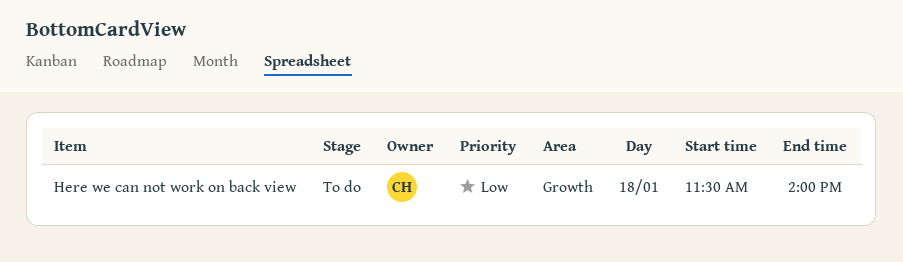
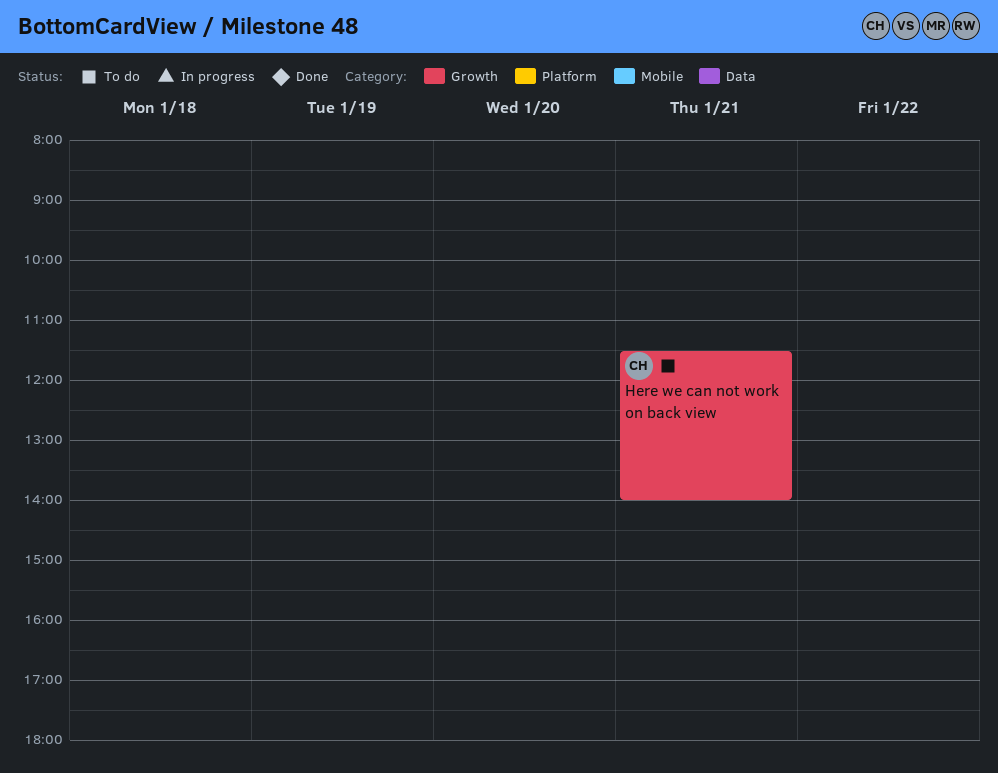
Here we can not work on back view, day: Jan 18 -> Jan 21

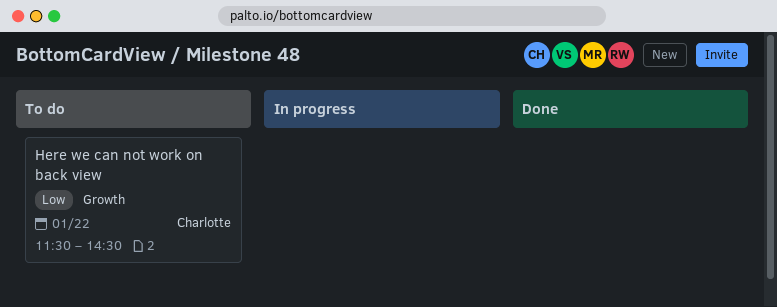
Here we can not work on back view, day: Jan 21 -> Jan 22
Here we can not work on back view, ends: 14:00 -> 14:30

